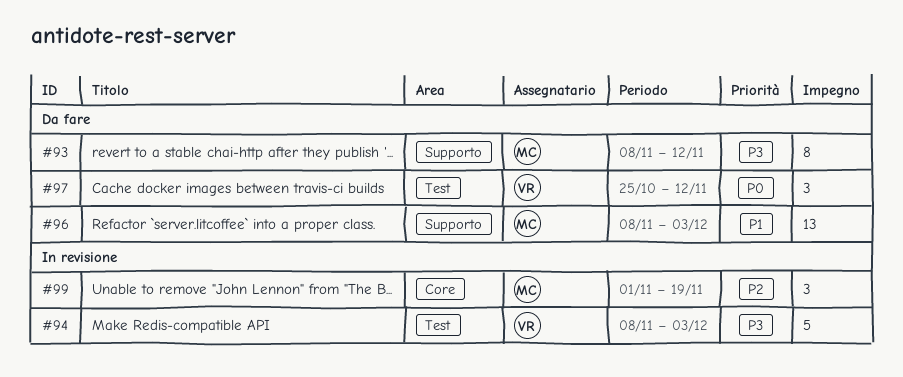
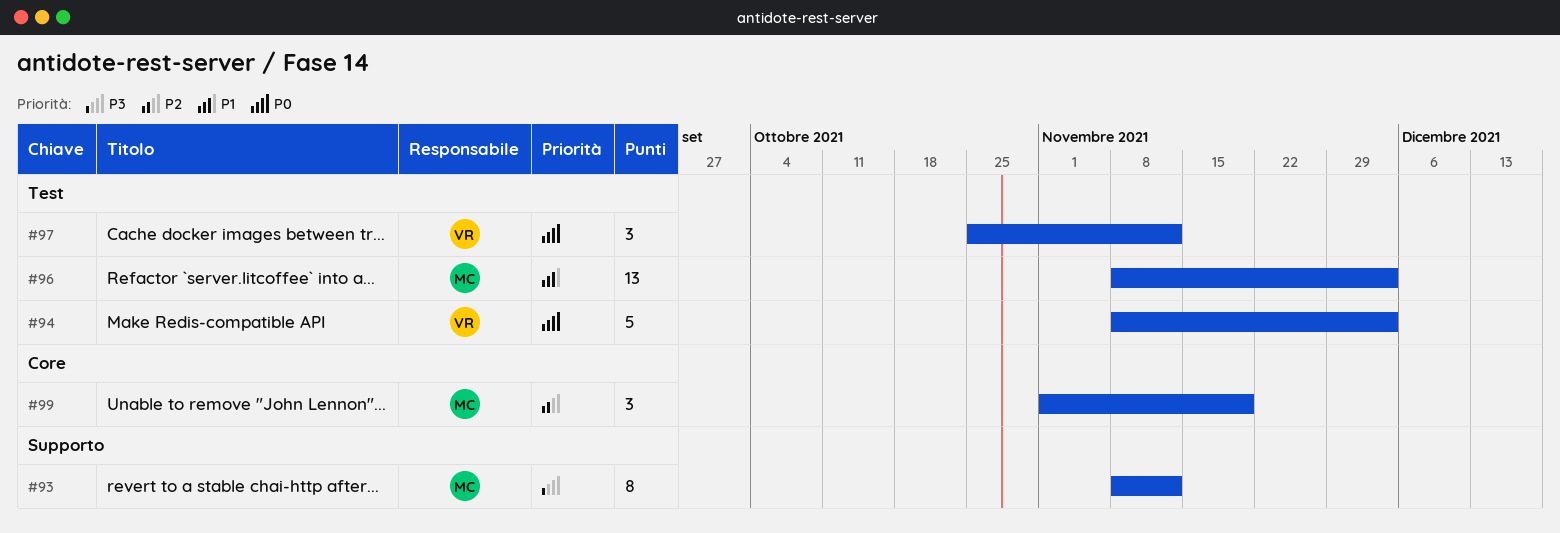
#94, priority: P3 -> P0
#96, label: Supporto -> Test

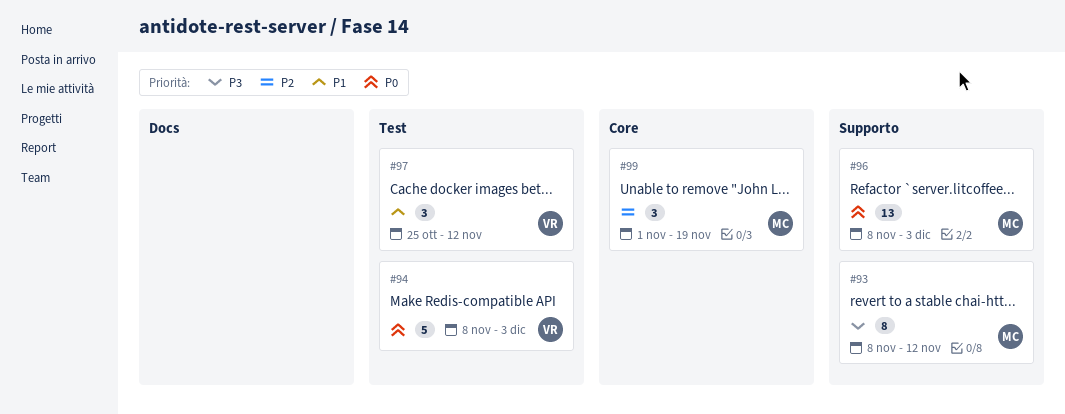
#96, priority: P1 -> P0
#96, label: Test -> Supporto
#97, priority: P0 -> P1

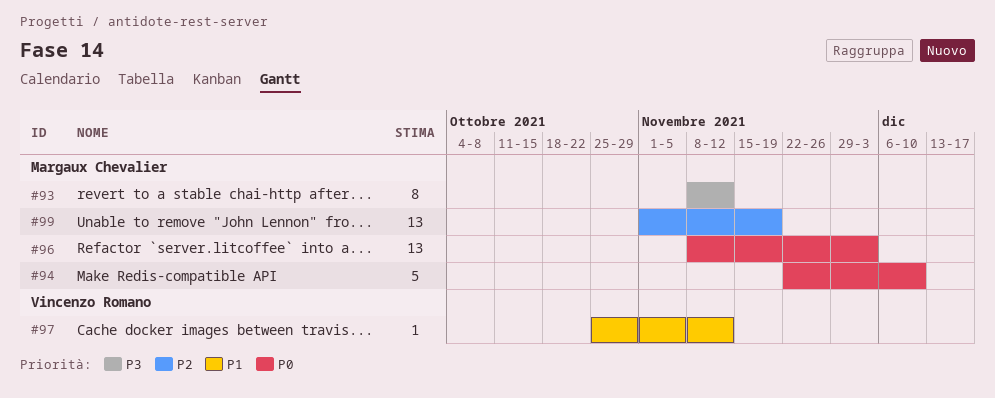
#94, owner: Vincenzo Romano -> Margaux Chevalier
#94, start: Nov 8 -> Nov 22
#94, due: Dec 3 -> Dec 10
#97, estimate: 3 -> 1
#99, estimate: 3 -> 13

